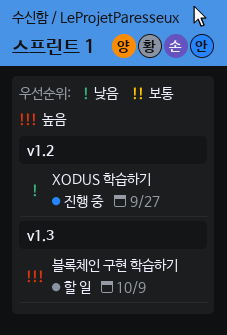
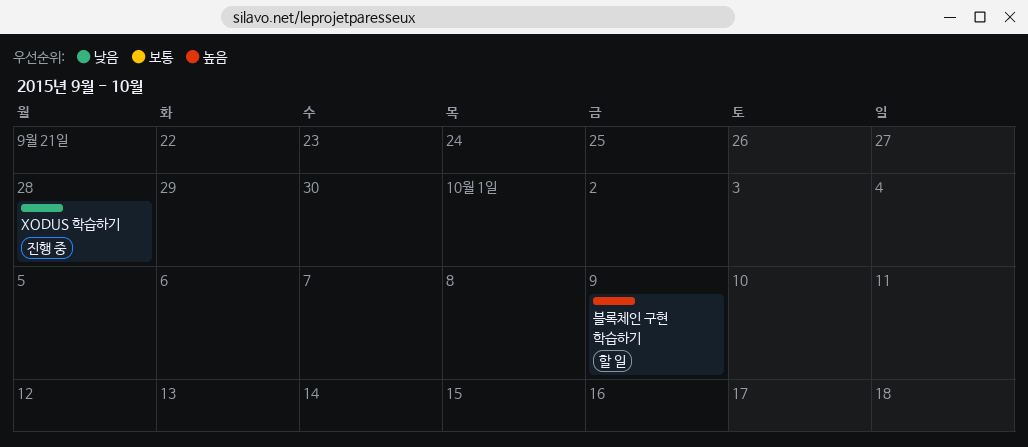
XODUS 학습하기, due: Sep 27 -> Sep 28

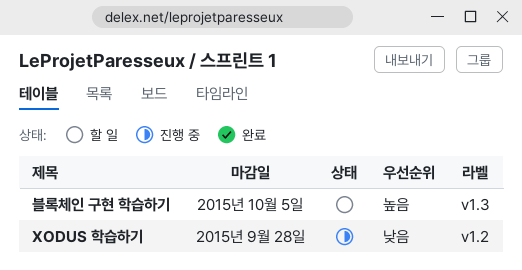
블록체인 구현 학습하기, due: Oct 9 -> Oct 5

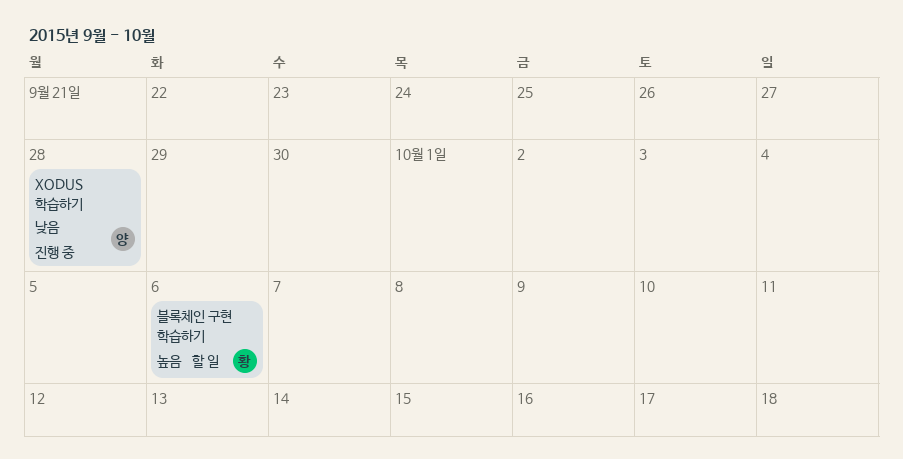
블록체인 구현 학습하기, due: Oct 5 -> Oct 6

